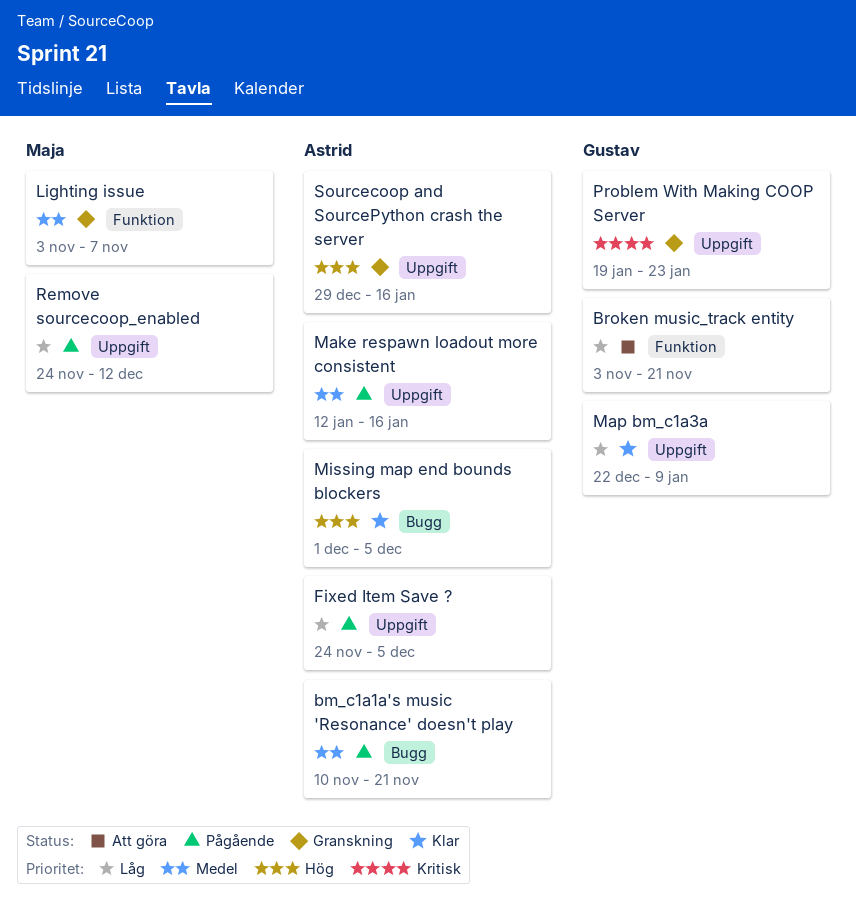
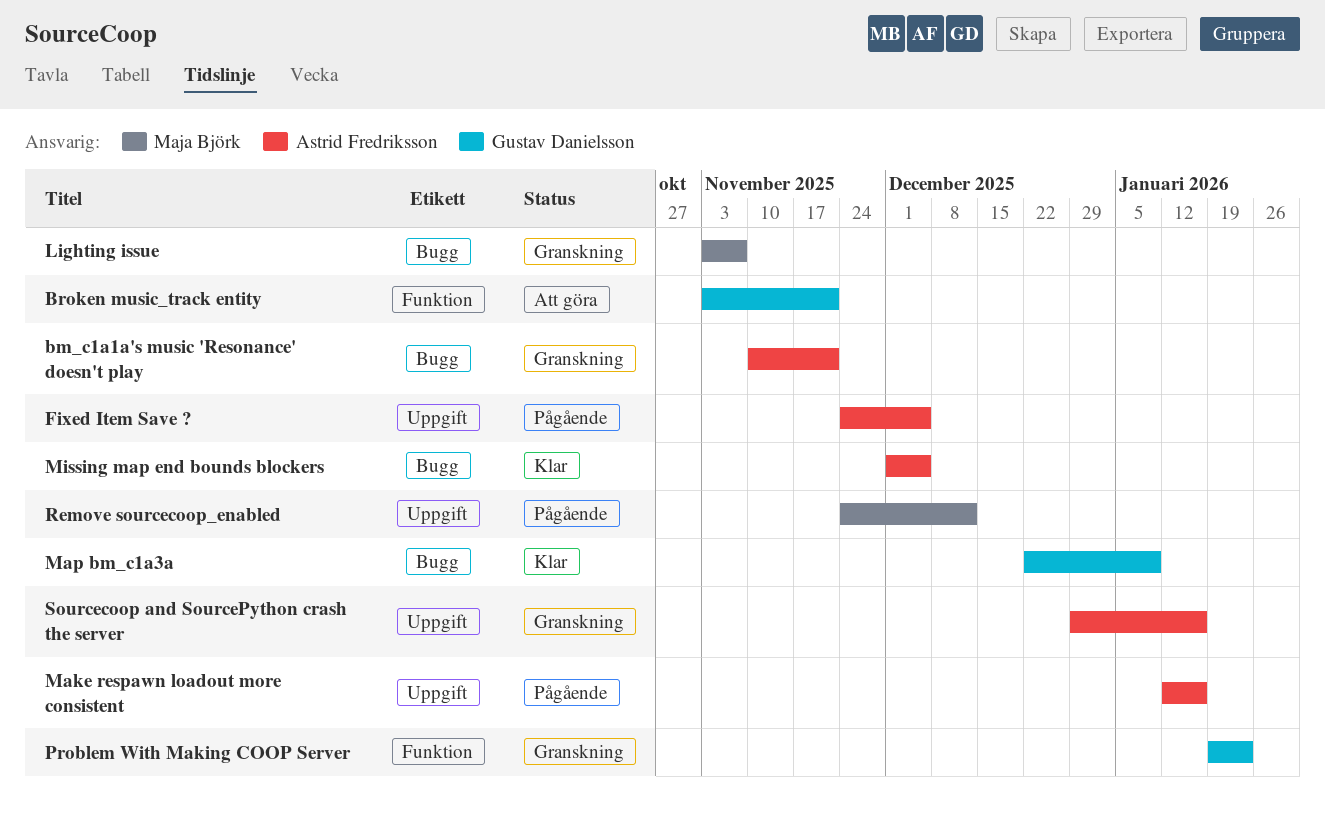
bm_c1a1a's music 'Resonance' doesn't play, status: Pågående -> Granskning
Lighting issue, label: Funktion -> Bugg
Map bm_c1a3a, label: Uppgift -> Bugg
Problem With Making COOP Server, label: Uppgift -> Funktion

